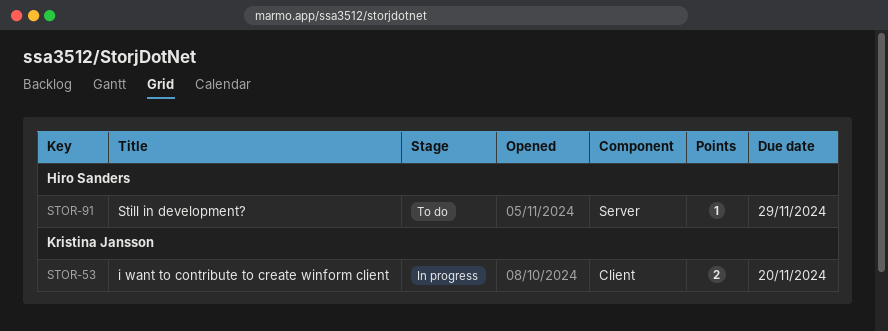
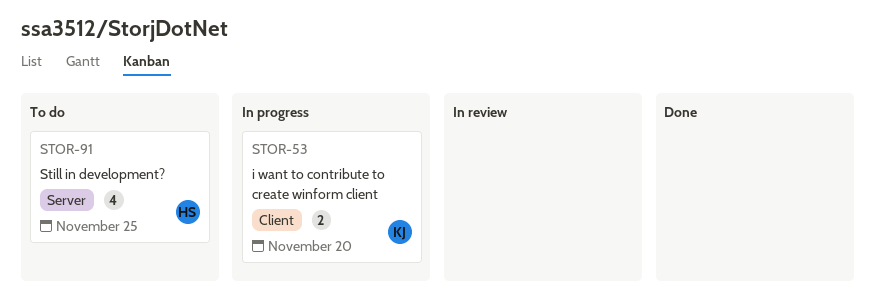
STOR-91, estimate: 1 -> 4
STOR-91, due: Nov 29 -> Nov 25

